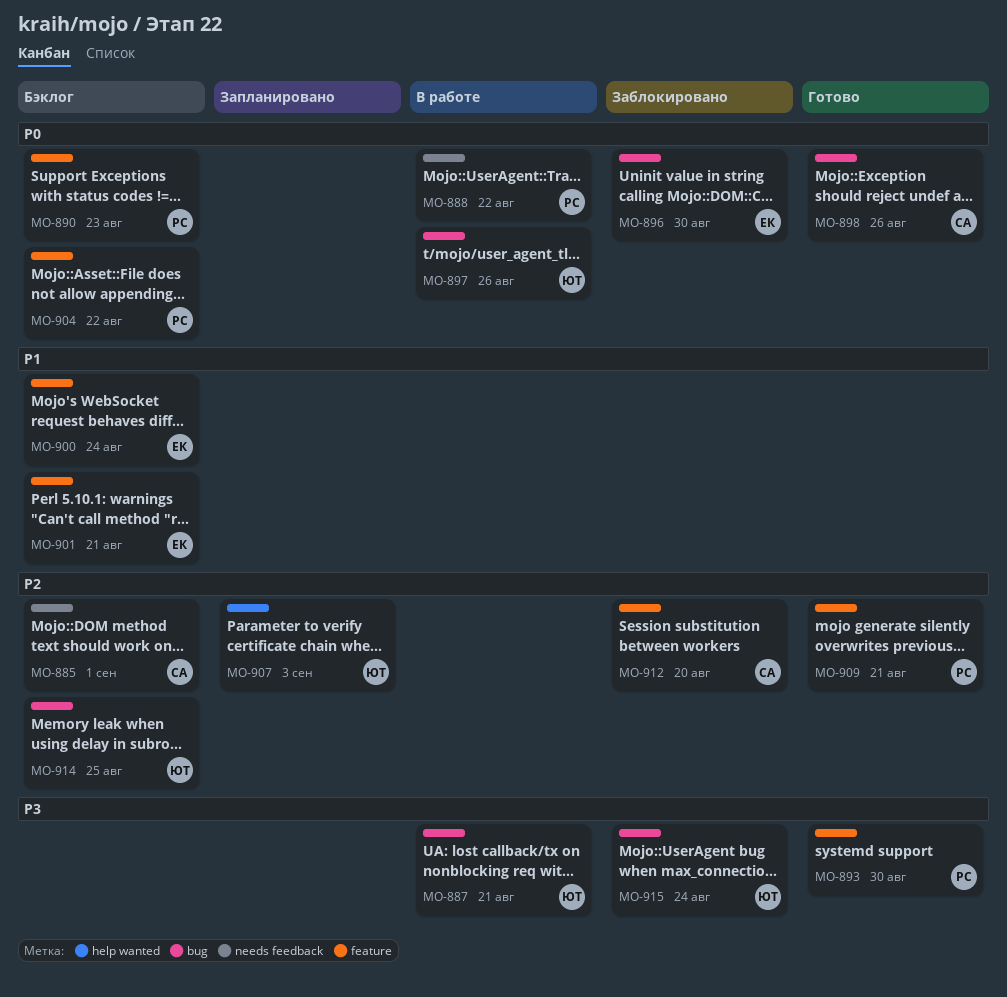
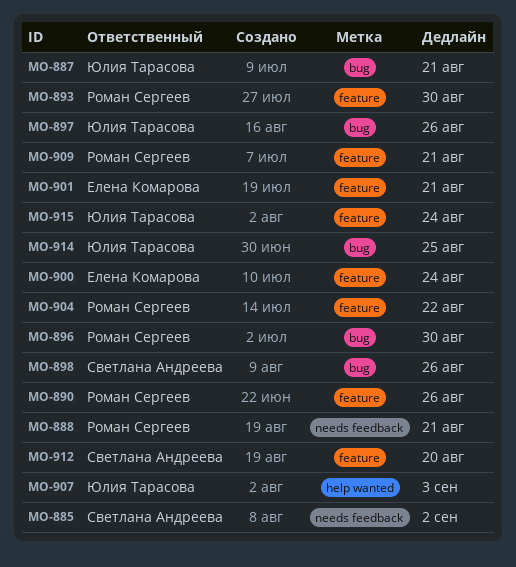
MO-885, due: Sep 1 -> Sep 2
MO-888, due: Aug 22 -> Aug 21
MO-890, due: Aug 23 -> Aug 26
MO-896, owner: Елена Комарова -> Роман Сергеев
MO-915, label: bug -> feature

